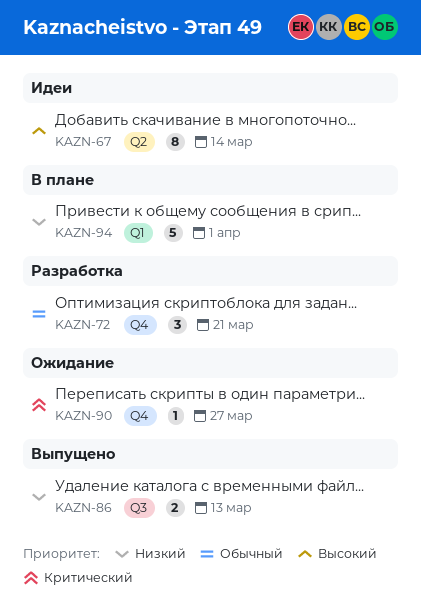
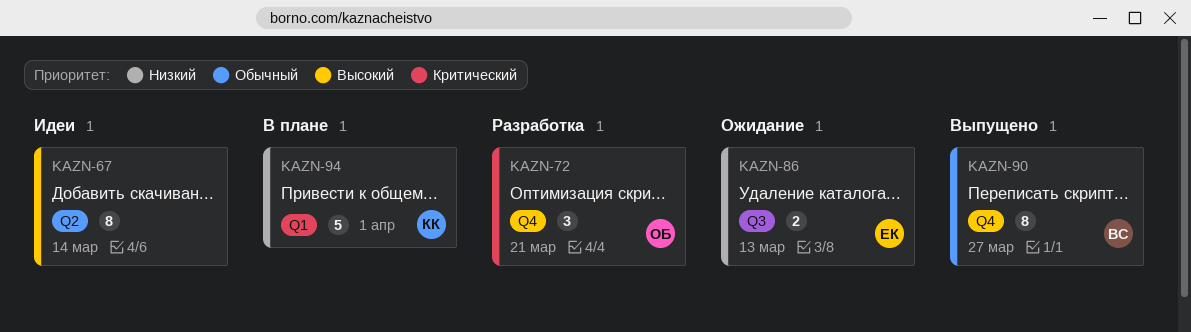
KAZN-72, priority: Обычный -> Критический
KAZN-86, status: Выпущено -> Ожидание
KAZN-90, status: Ожидание -> Выпущено
KAZN-90, priority: Критический -> Обычный
KAZN-90, estimate: 1 -> 8

